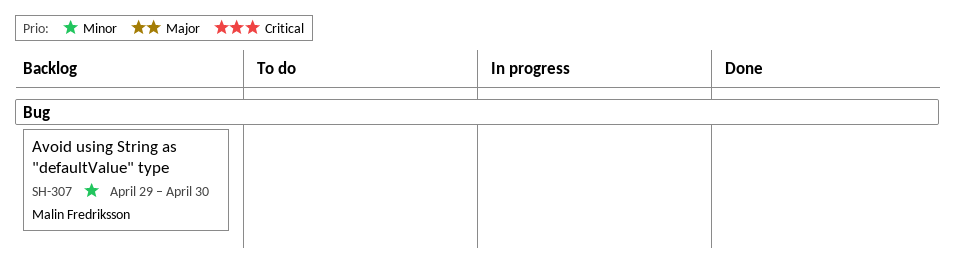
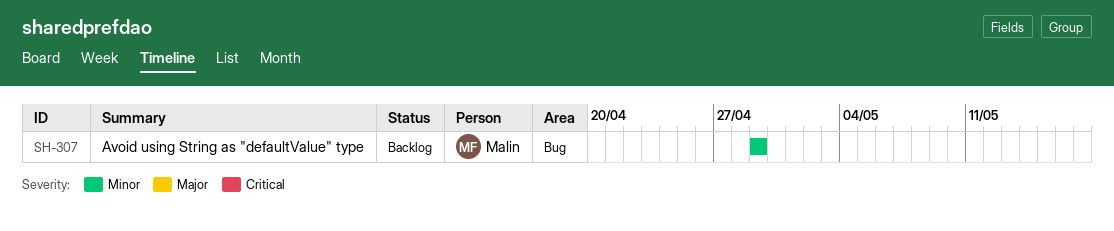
SH-307, due: Apr 30 -> Apr 29

